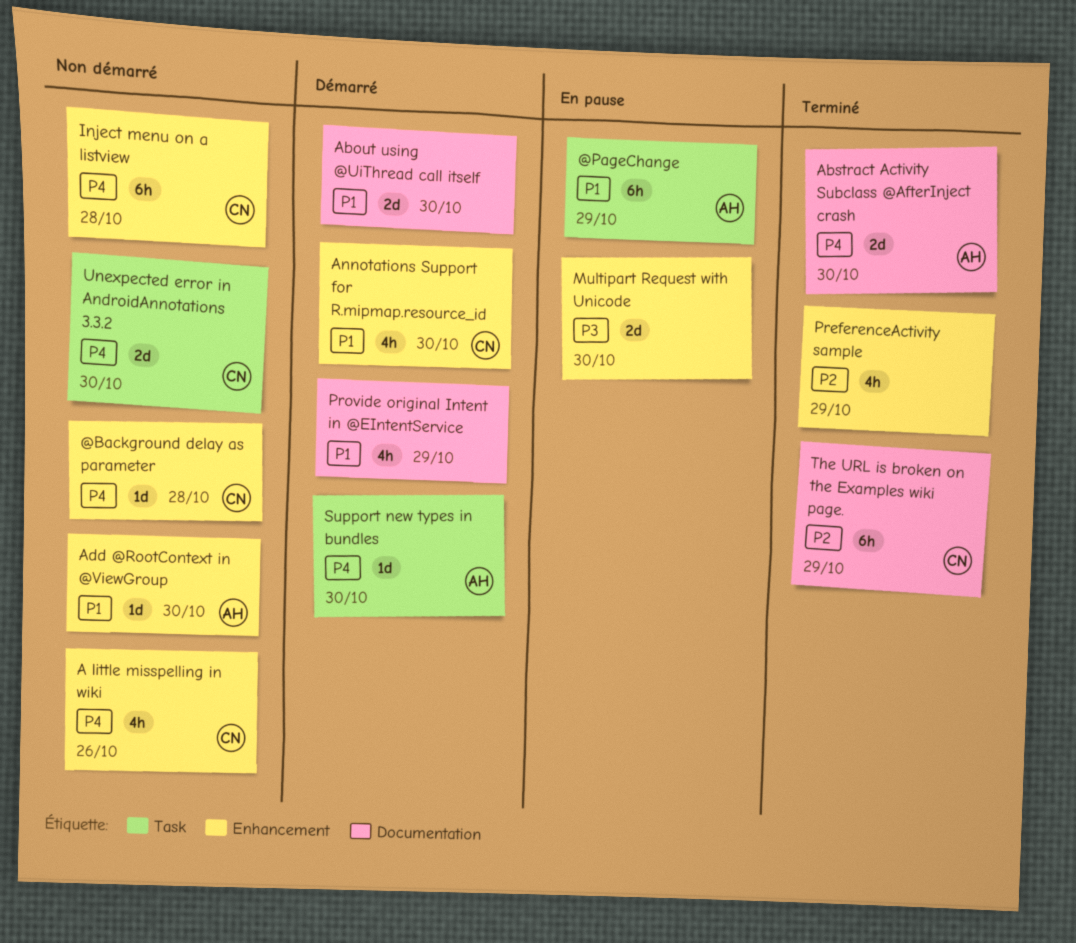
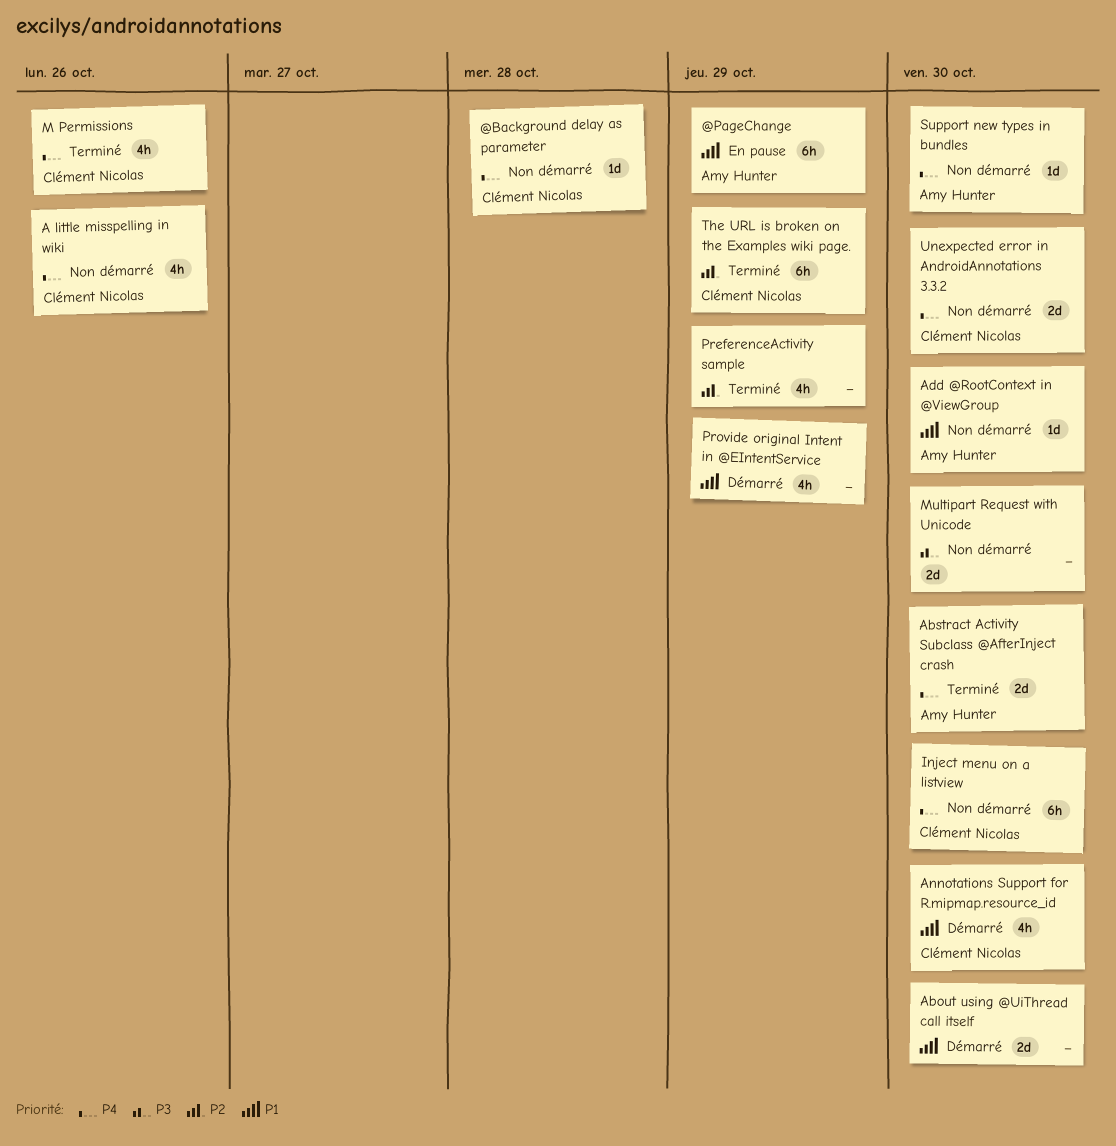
Inject menu on a listview, due: Oct 28 -> Oct 30
M Permissions: none -> present
Multipart Request with Unicode, status: En pause -> Non démarré
Support new types in bundles, status: Démarré -> Non démarré

